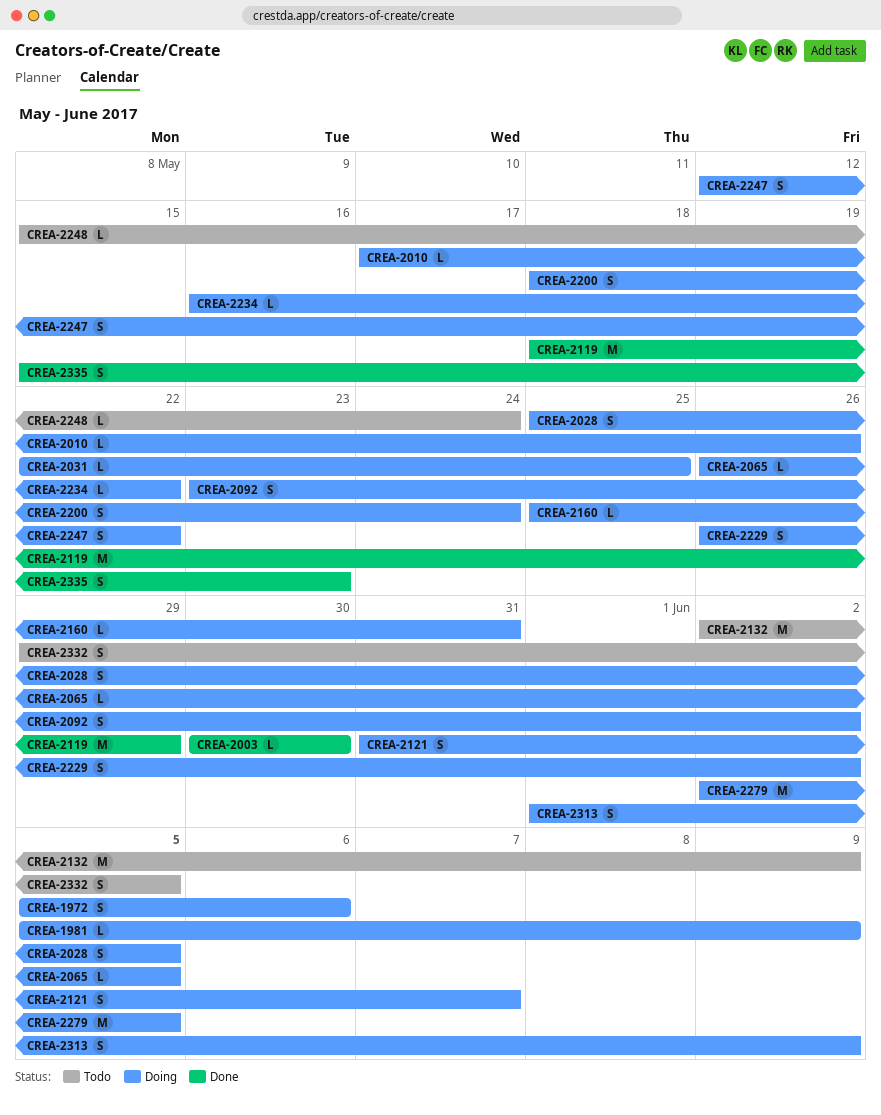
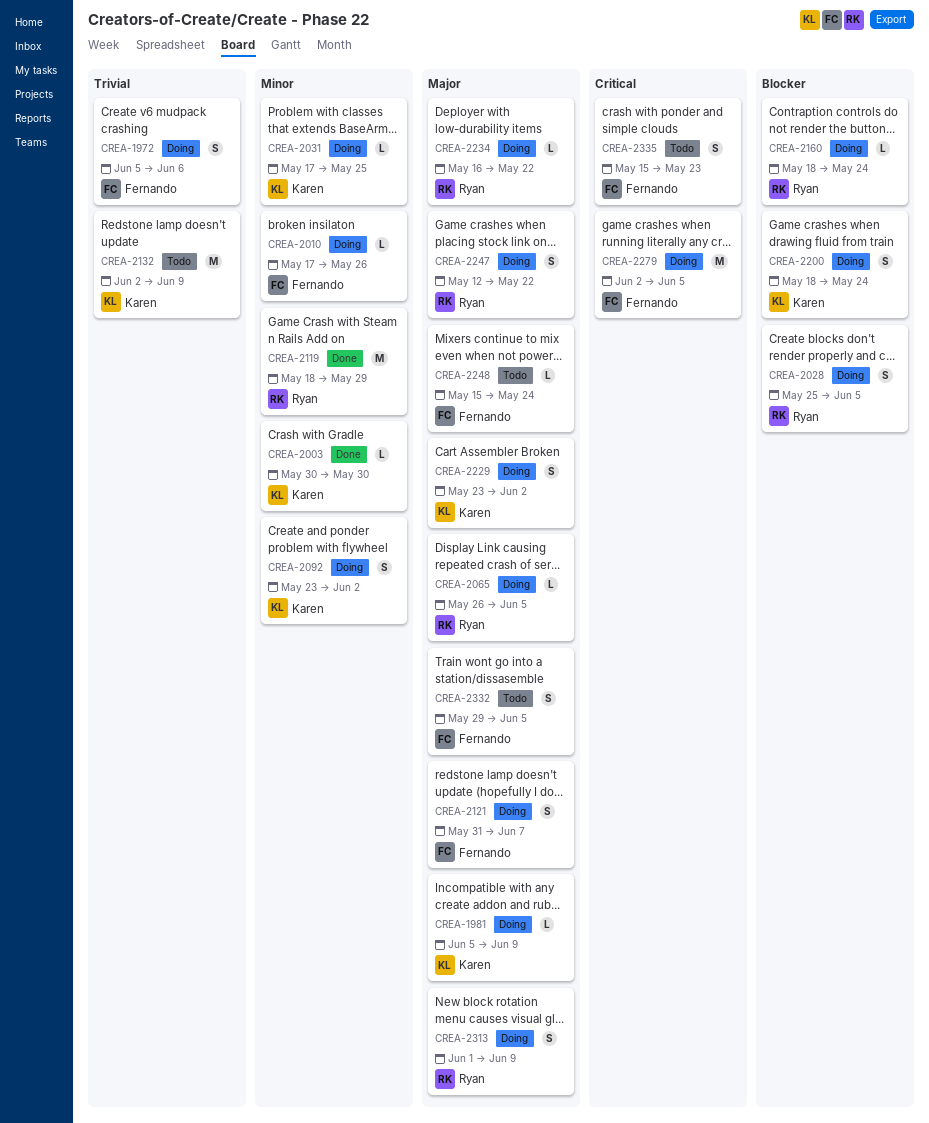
CREA-2031, start: May 22 -> May 17
CREA-2160, start: May 25 -> May 18
CREA-2160, due: May 31 -> May 24
CREA-2229, start: May 26 -> May 23
CREA-2335, status: Done -> Todo

